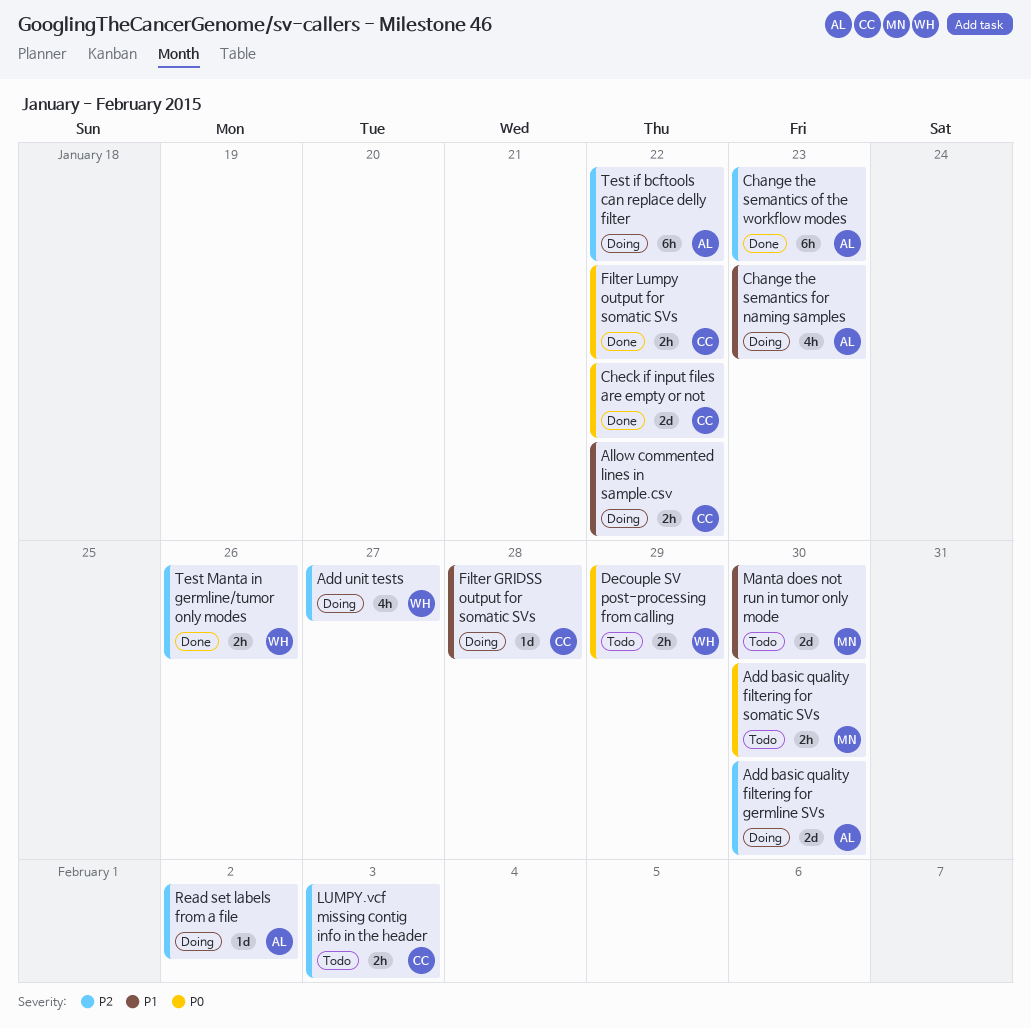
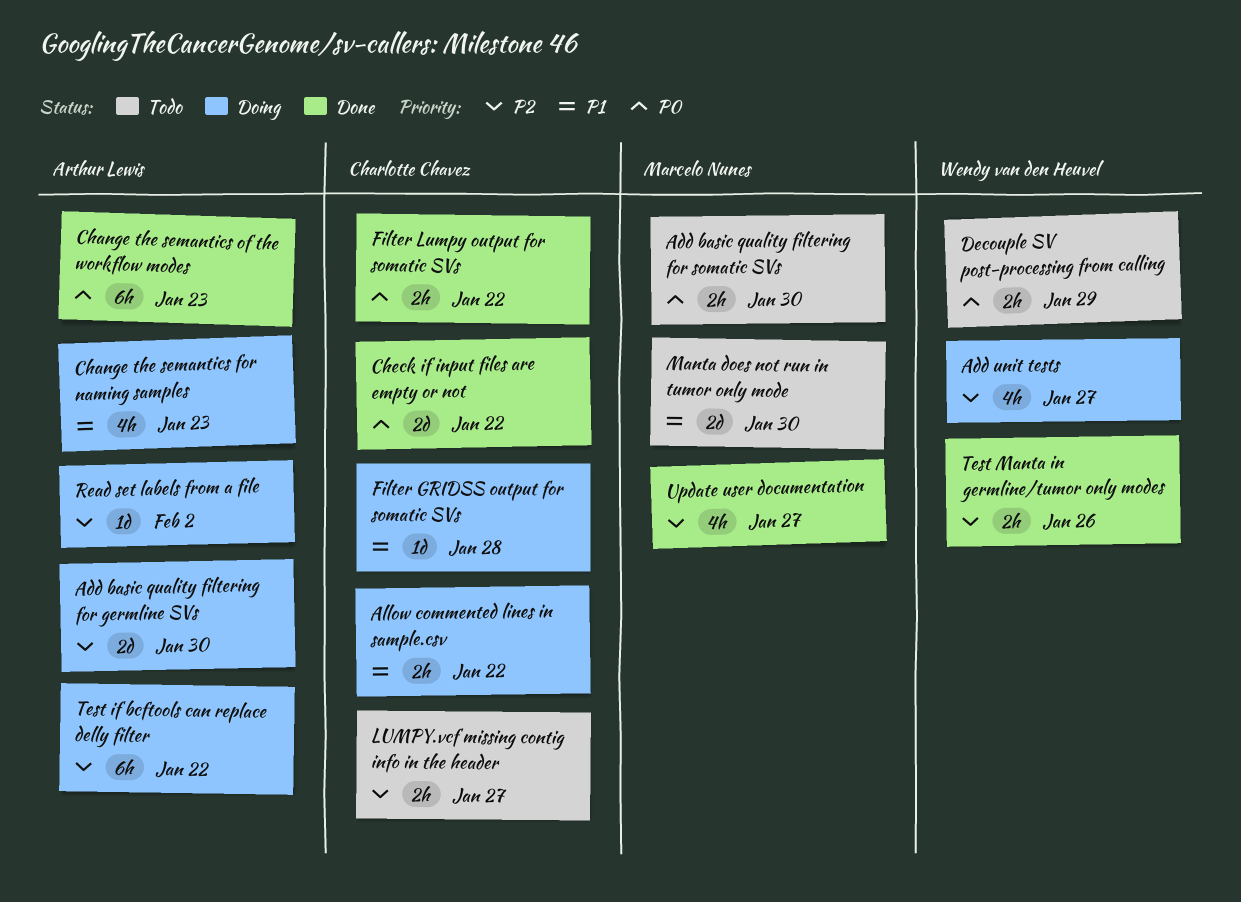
Change the semantics of the workflow modes, priority: P2 -> P0
LUMPY.vcf missing contig info in the header, due: Feb 3 -> Jan 27
Update user documentation: none -> present

